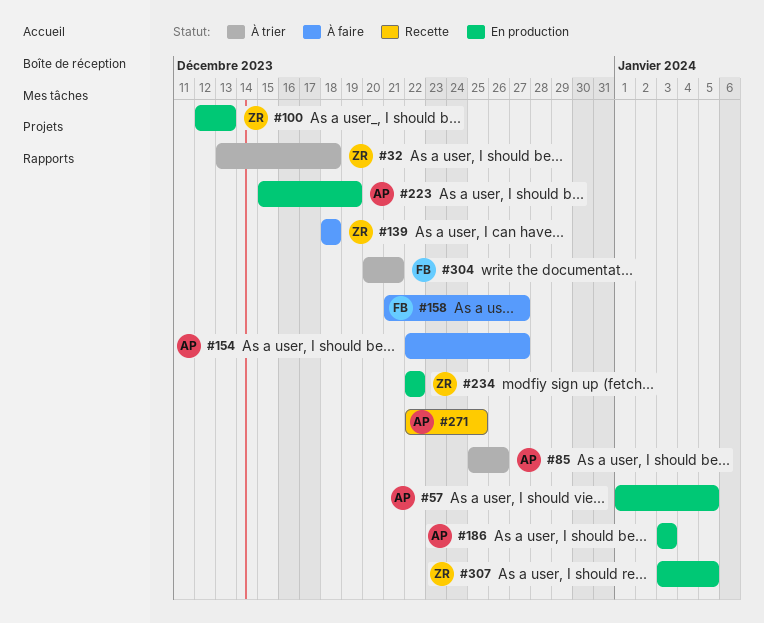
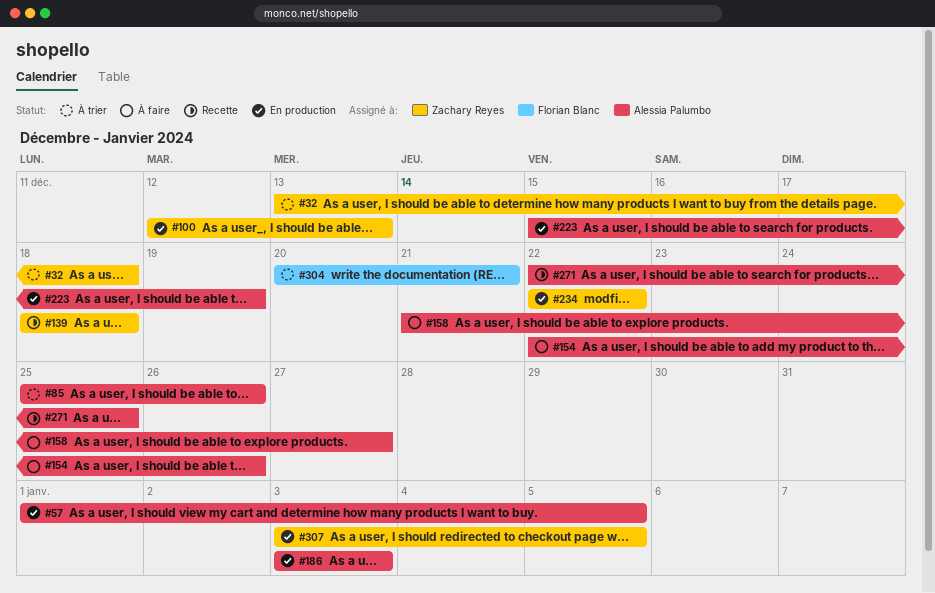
#139, status: À faire -> Recette
#154, due: Dec 27 -> Dec 26
#158, owner: Florian Blanc -> Alessia Palumbo

